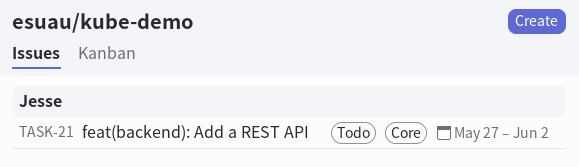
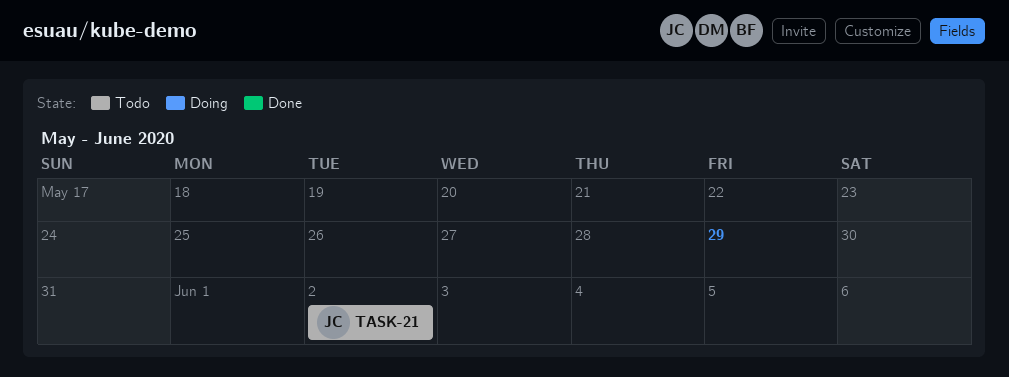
TASK-21, start: May 27 -> Jun 2

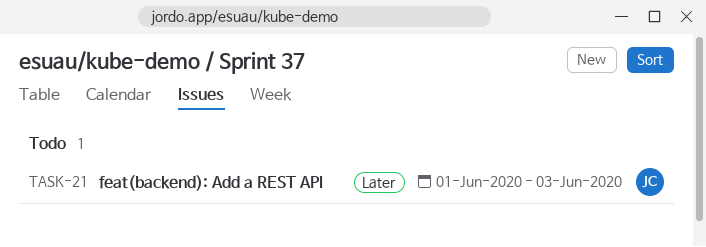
TASK-21, start: Jun 2 -> Jun 1
TASK-21, due: Jun 2 -> Jun 3

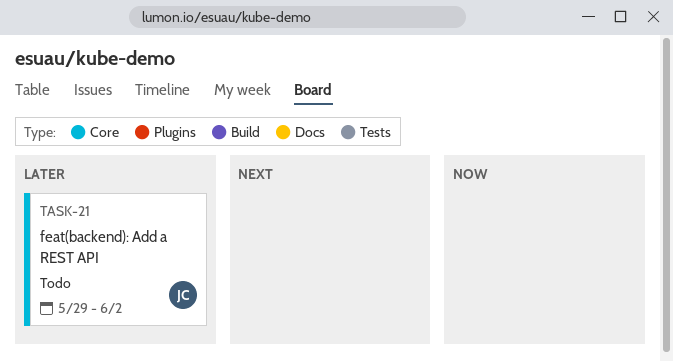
TASK-21, start: Jun 1 -> May 29
TASK-21, due: Jun 3 -> Jun 2

